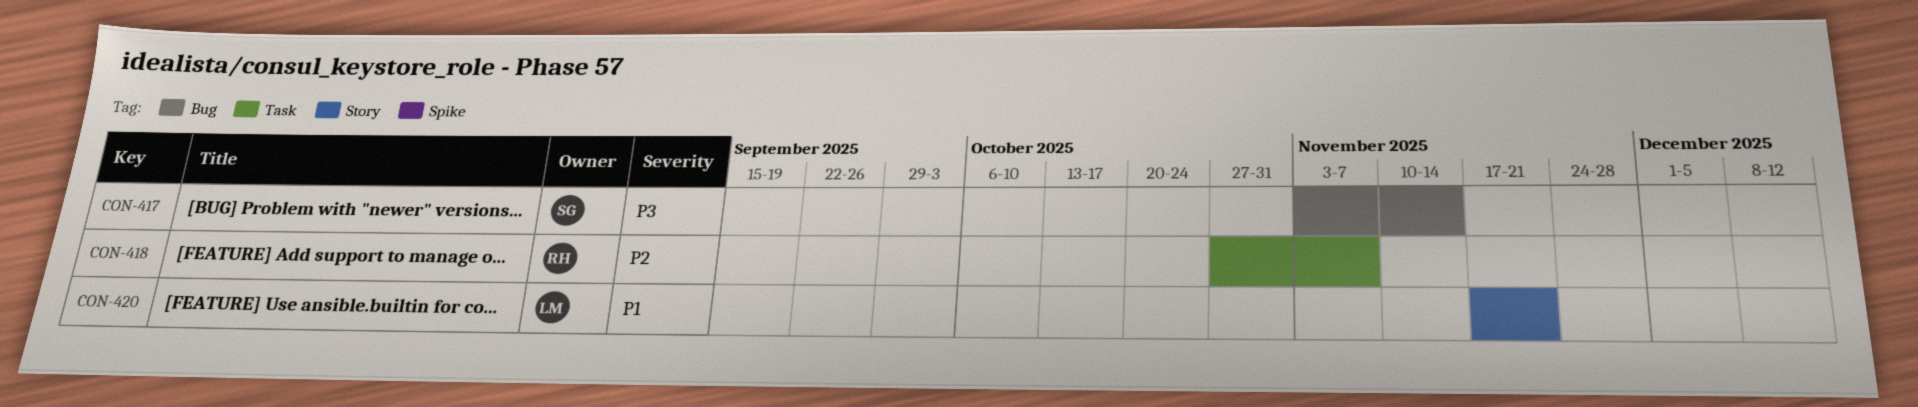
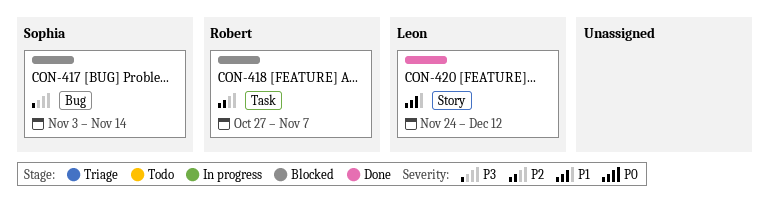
CON-420, start: Nov 17 -> Nov 24
CON-420, due: Nov 21 -> Dec 12

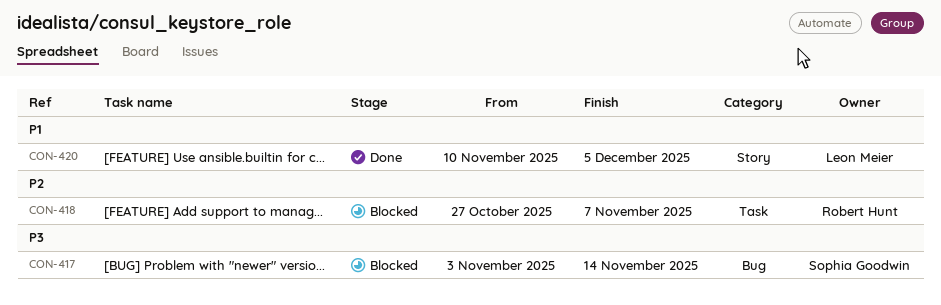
CON-420, start: Nov 24 -> Nov 10
CON-420, due: Dec 12 -> Dec 5

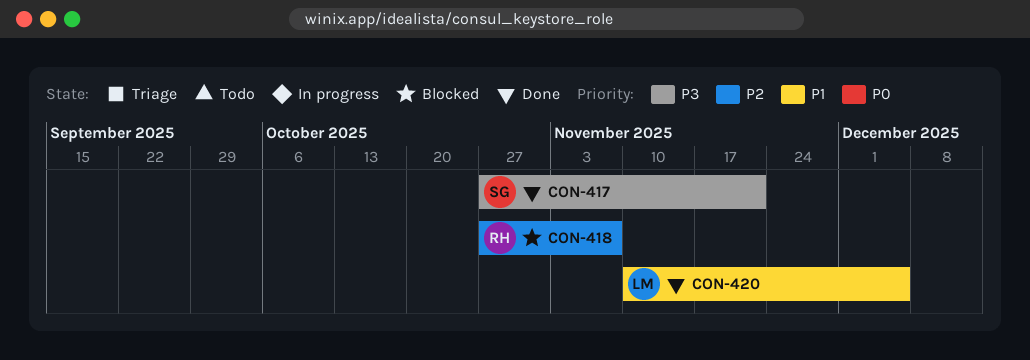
CON-417, status: Blocked -> Done
CON-417, start: Nov 3 -> Oct 27
CON-417, due: Nov 14 -> Nov 21

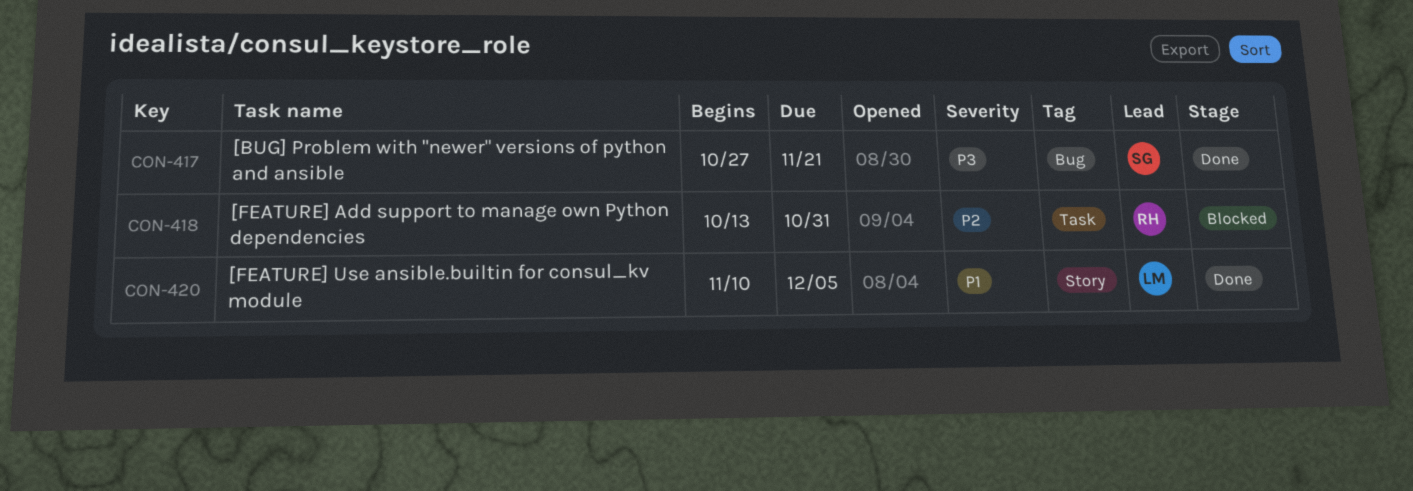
CON-418, start: Oct 27 -> Oct 13
CON-418, due: Nov 7 -> Oct 31

